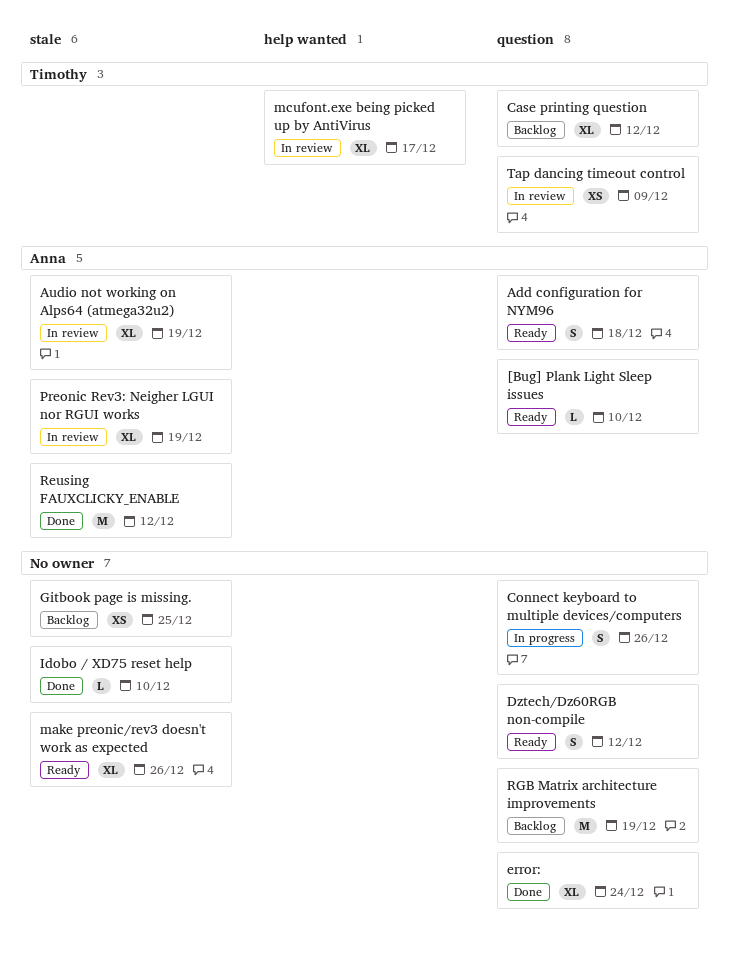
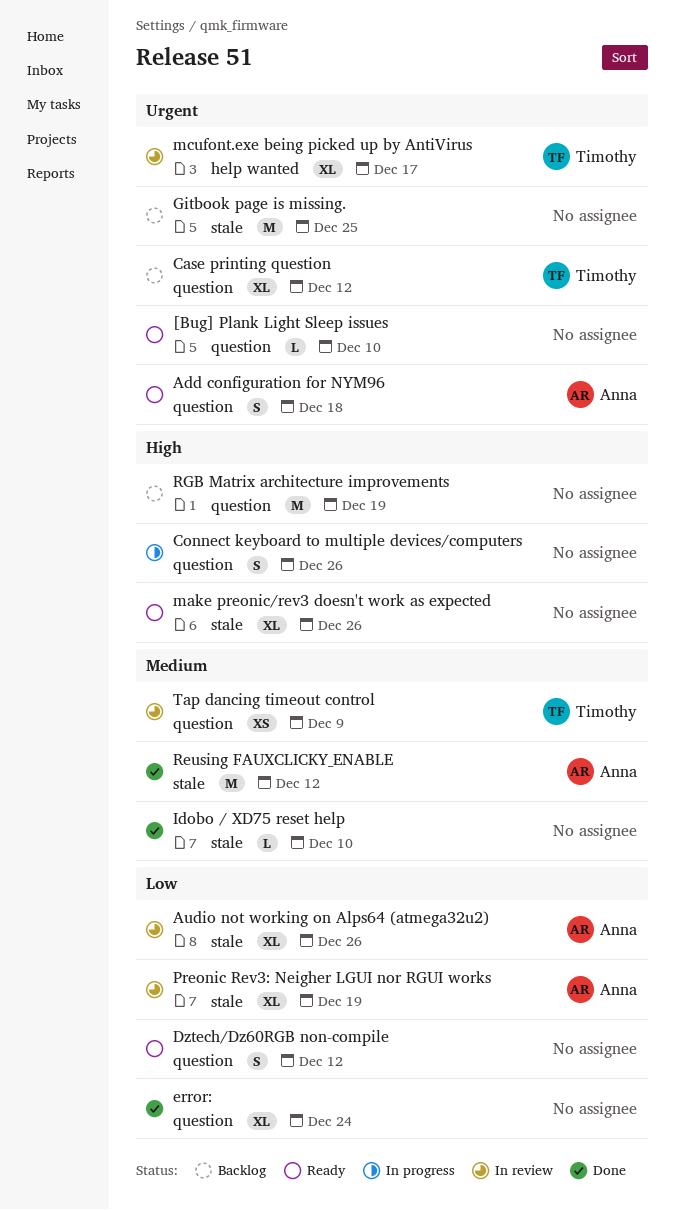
[Bug] Plank Light Sleep issues, owner: Anna -> none
Audio not working on Alps64 (atmega32u2), due: Dec 19 -> Dec 26
Gitbook page is missing., estimate: XS -> M

